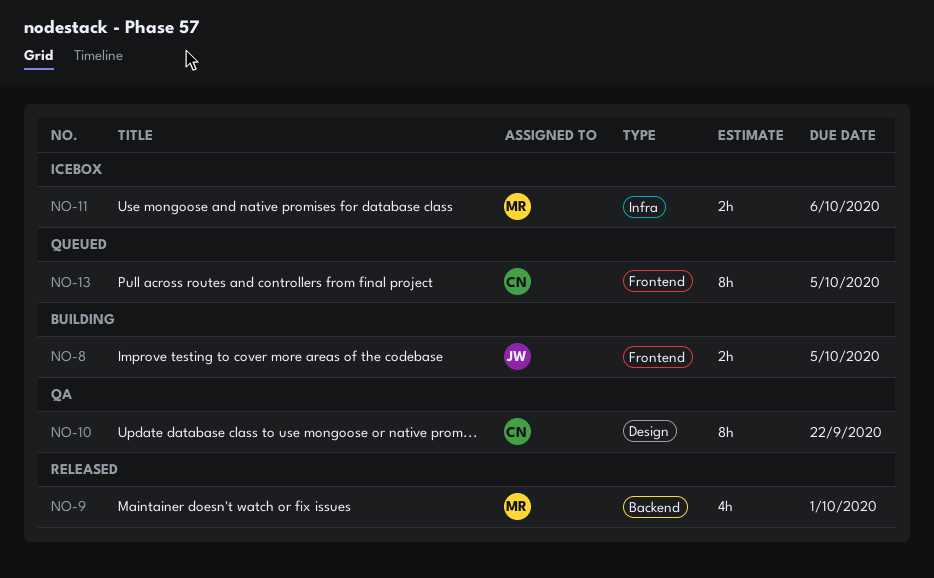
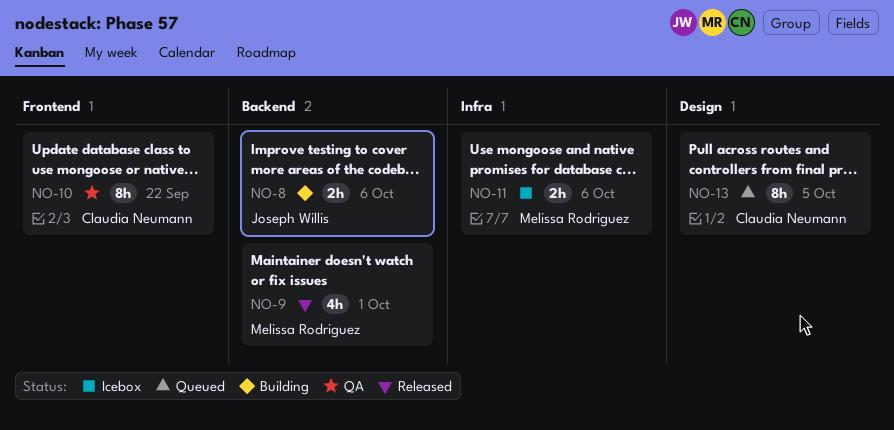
NO-8, label: Frontend -> Backend
NO-8, due: Oct 5 -> Oct 6
NO-10, label: Design -> Frontend
NO-13, label: Frontend -> Design

